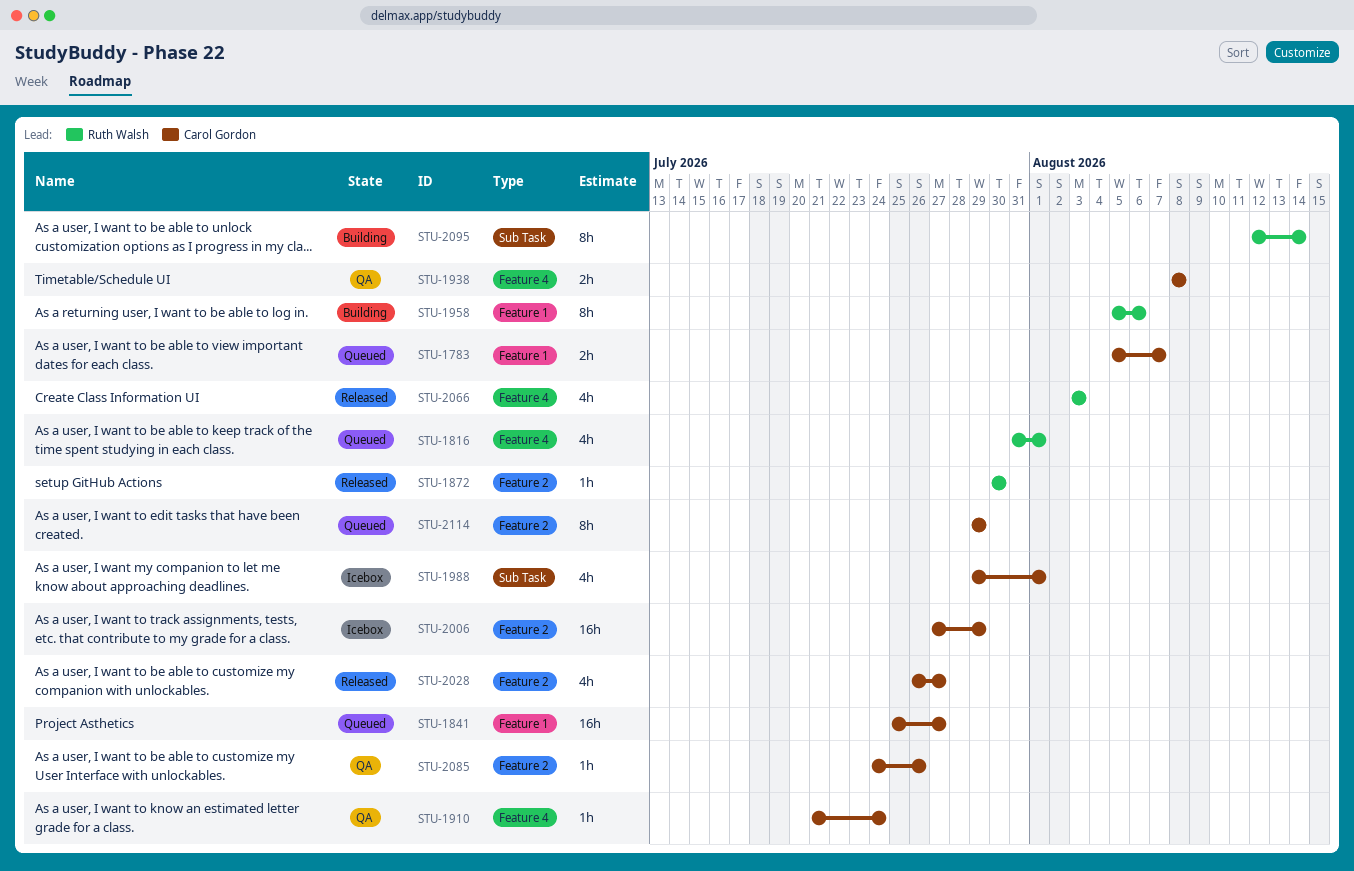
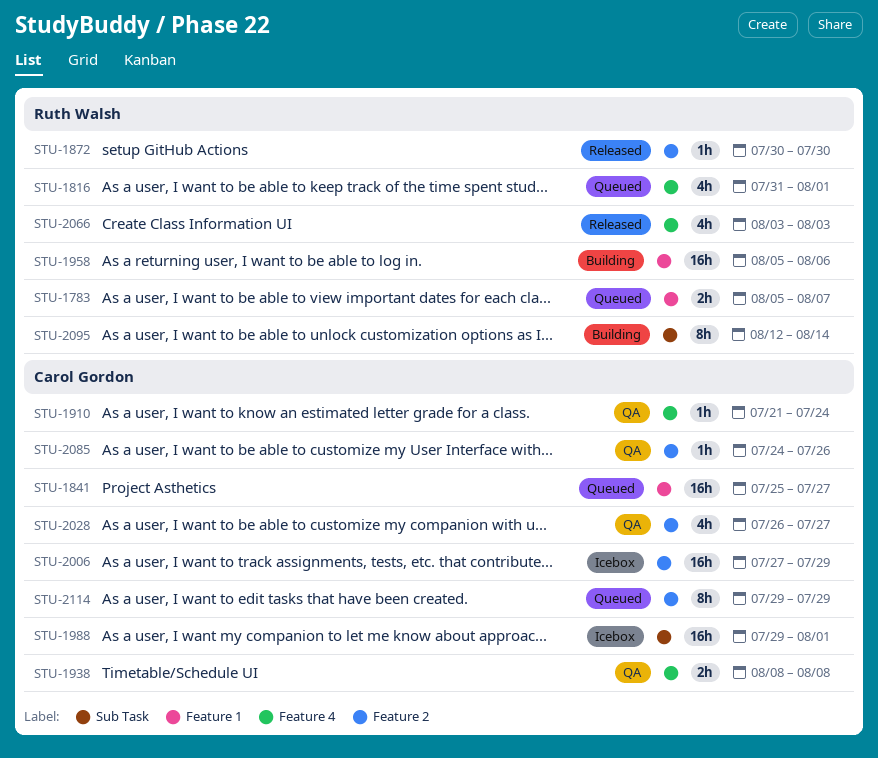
STU-1783, owner: Carol Gordon -> Ruth Walsh
STU-1958, estimate: 8h -> 16h
STU-1988, estimate: 4h -> 16h
STU-2028, status: Released -> QA

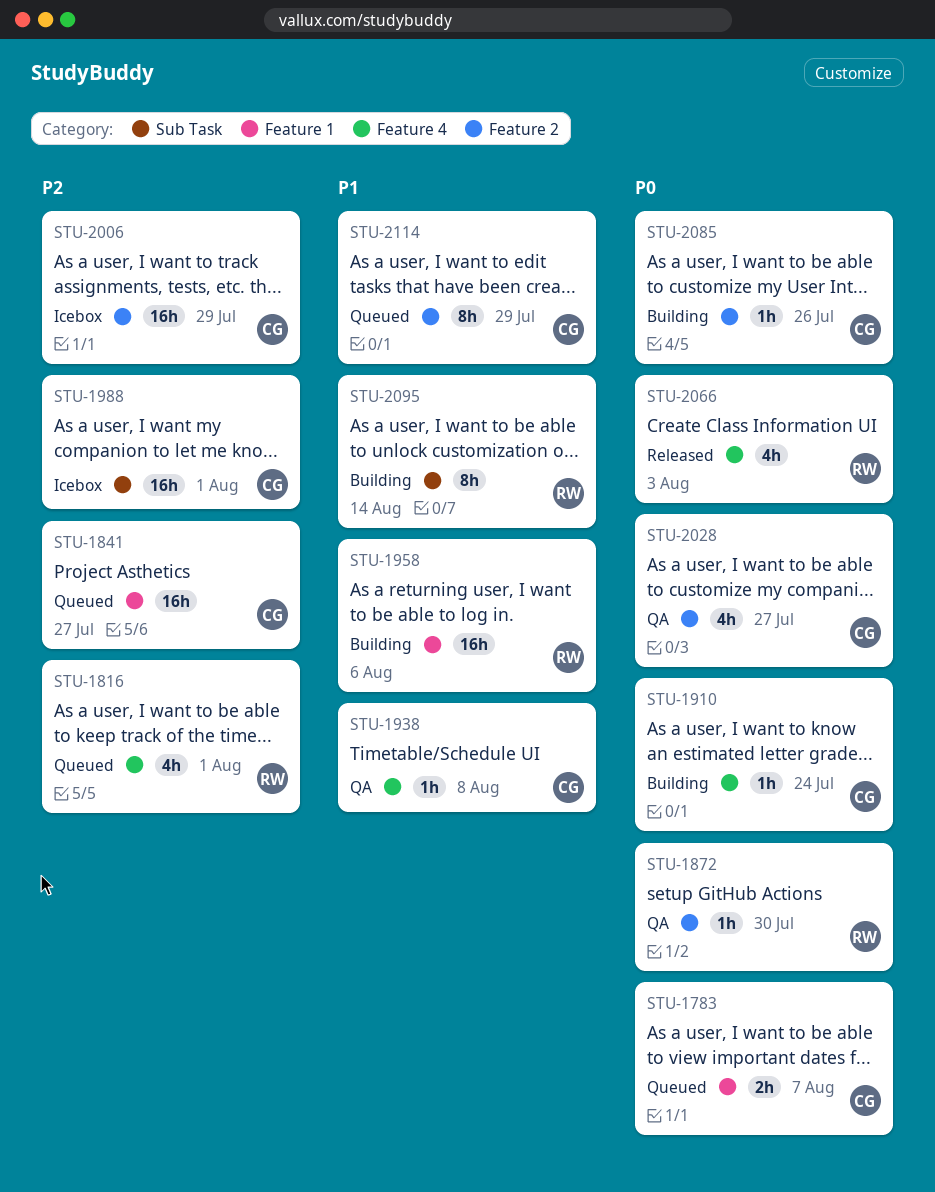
STU-1783, owner: Ruth Walsh -> Carol Gordon
STU-1872, status: Released -> QA
STU-1910, status: QA -> Building
STU-1938, estimate: 2h -> 1h
STU-2085, status: QA -> Building

